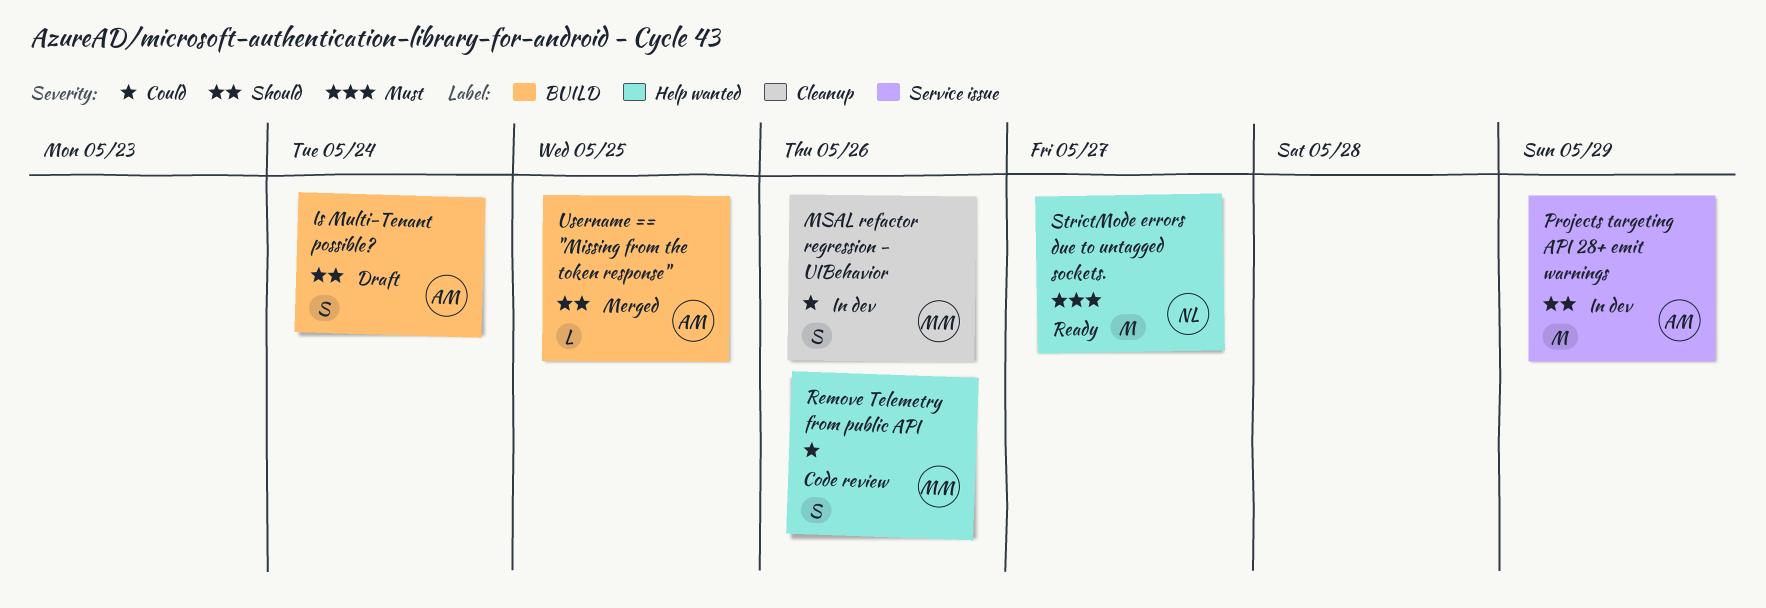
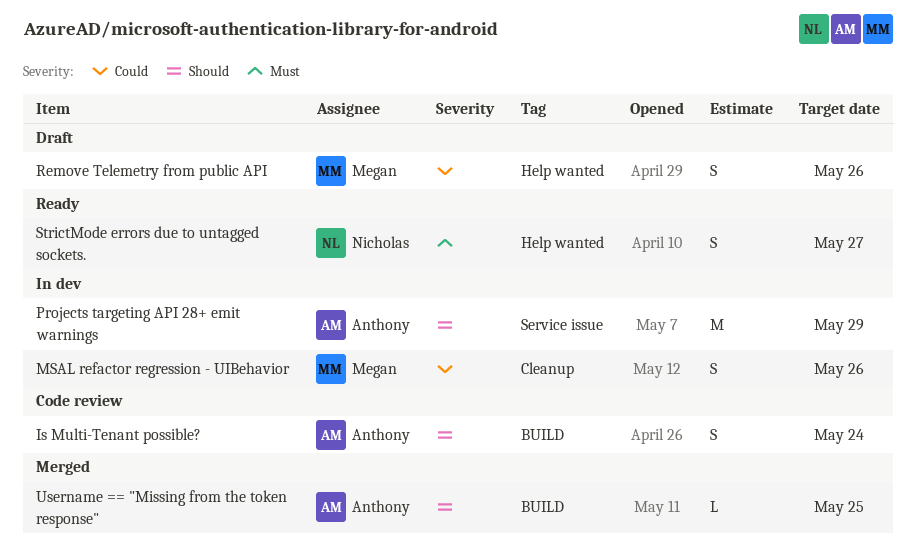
Is Multi-Tenant possible?, status: Draft -> Code review
Remove Telemetry from public API, status: Code review -> Draft
StrictMode errors due to untagged sockets., estimate: M -> S

